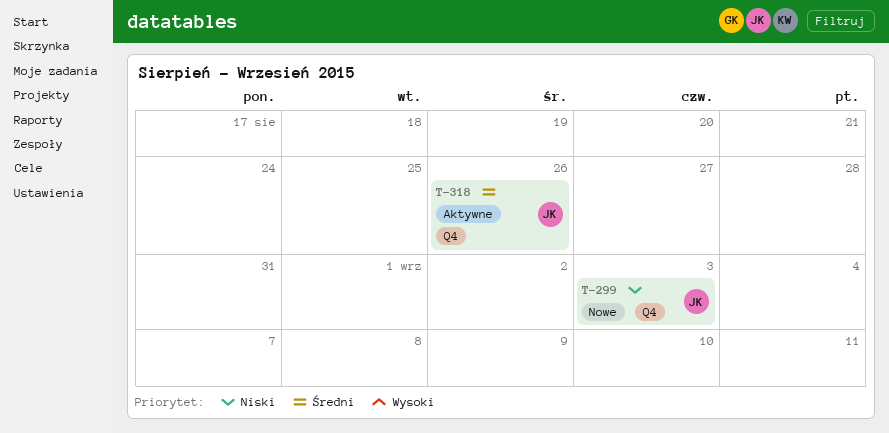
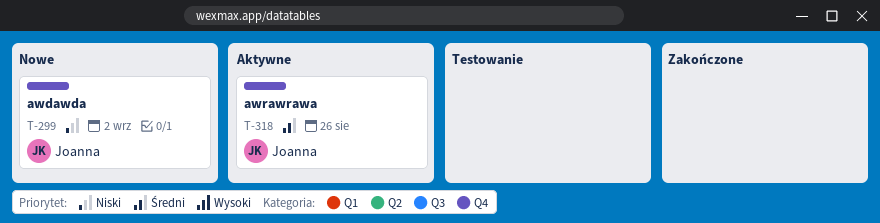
T-299, due: Sep 3 -> Sep 2

